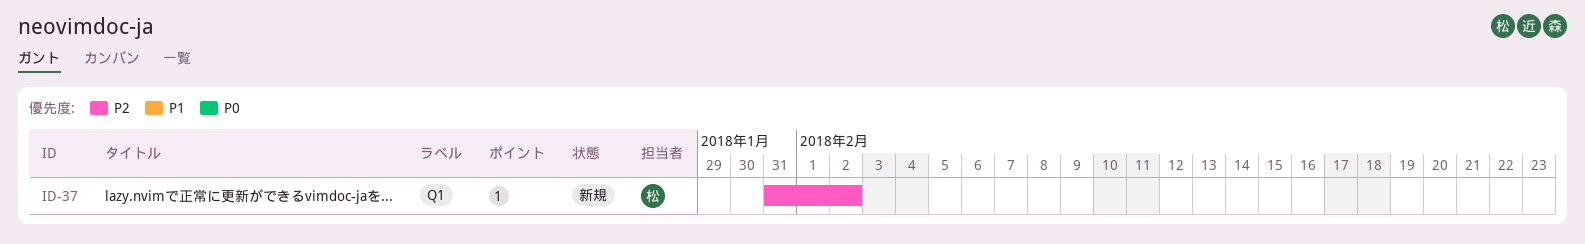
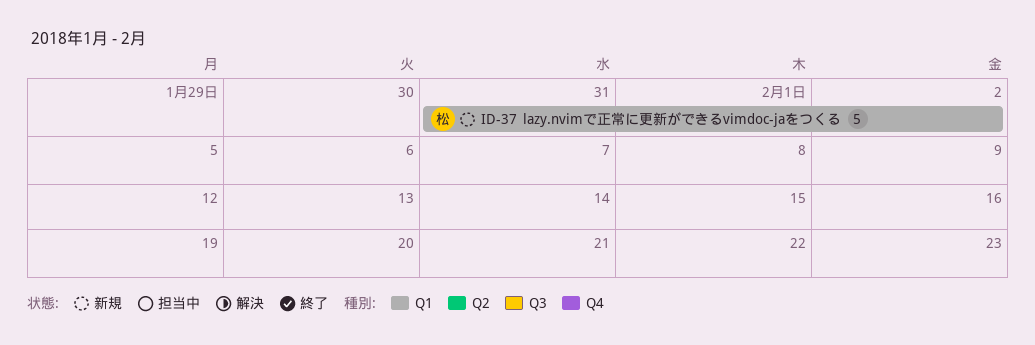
ID-37, estimate: 1 -> 5

